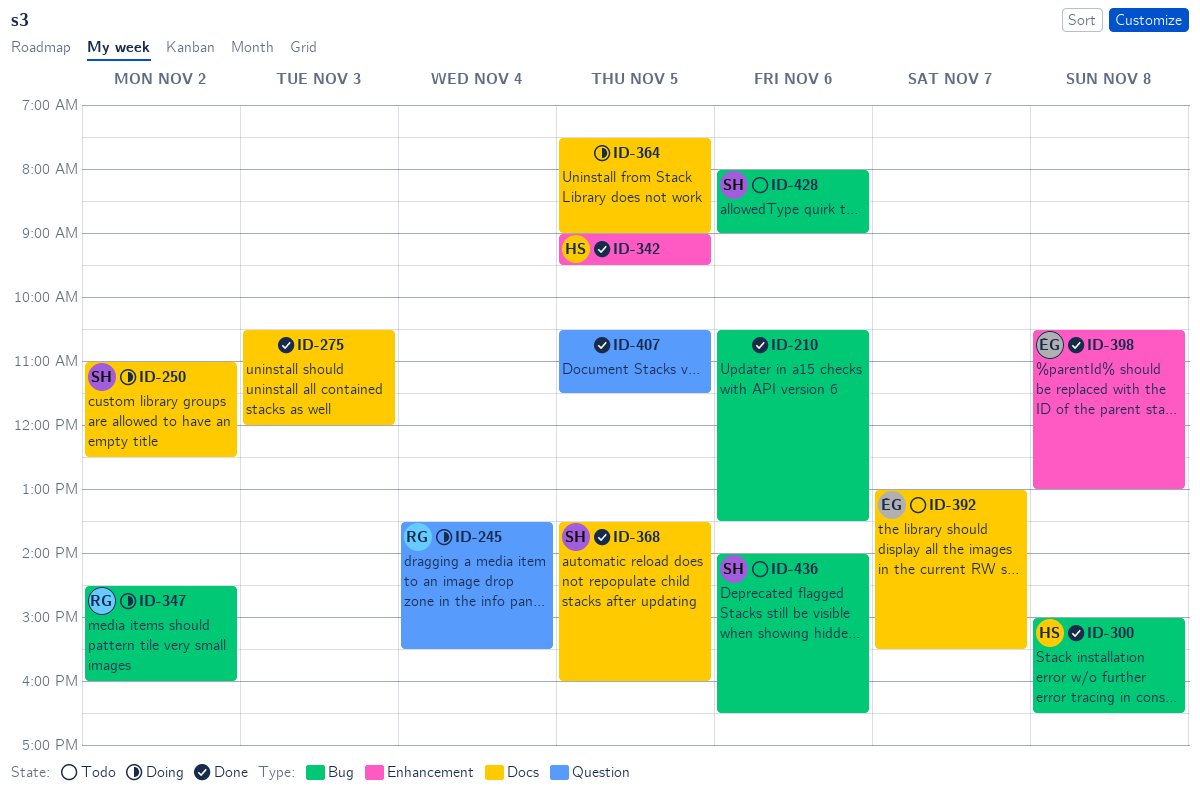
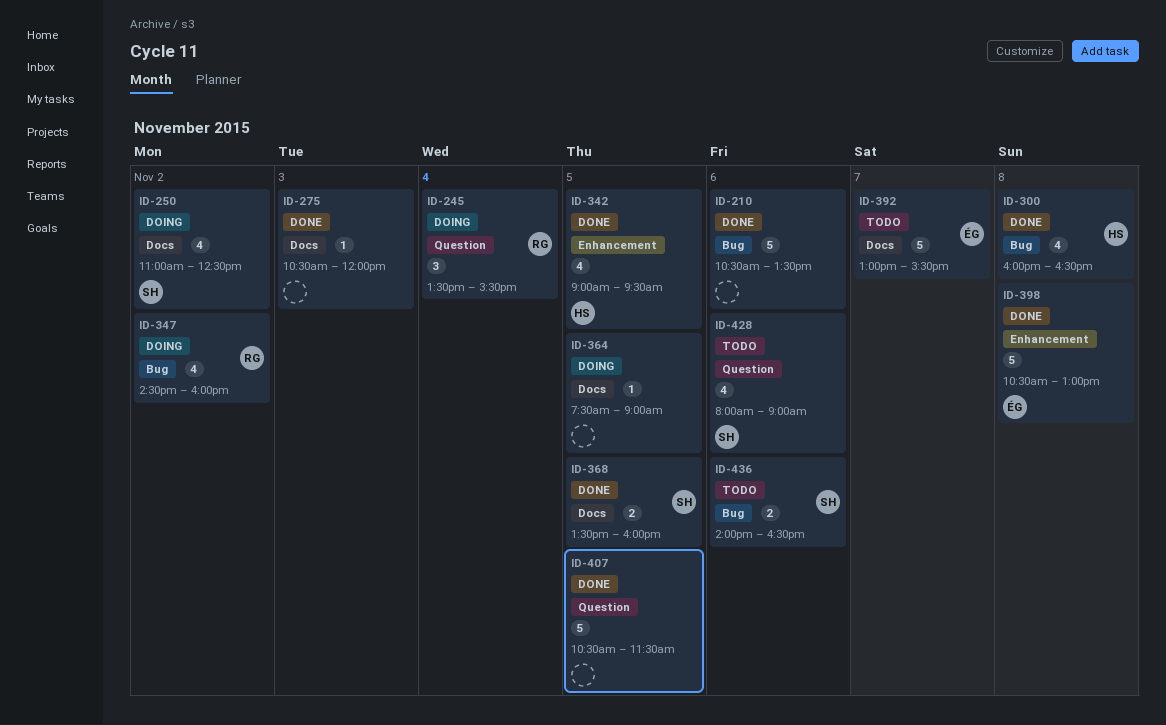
ID-300, begins: 15:00 -> 16:00
ID-428, label: Bug -> Question

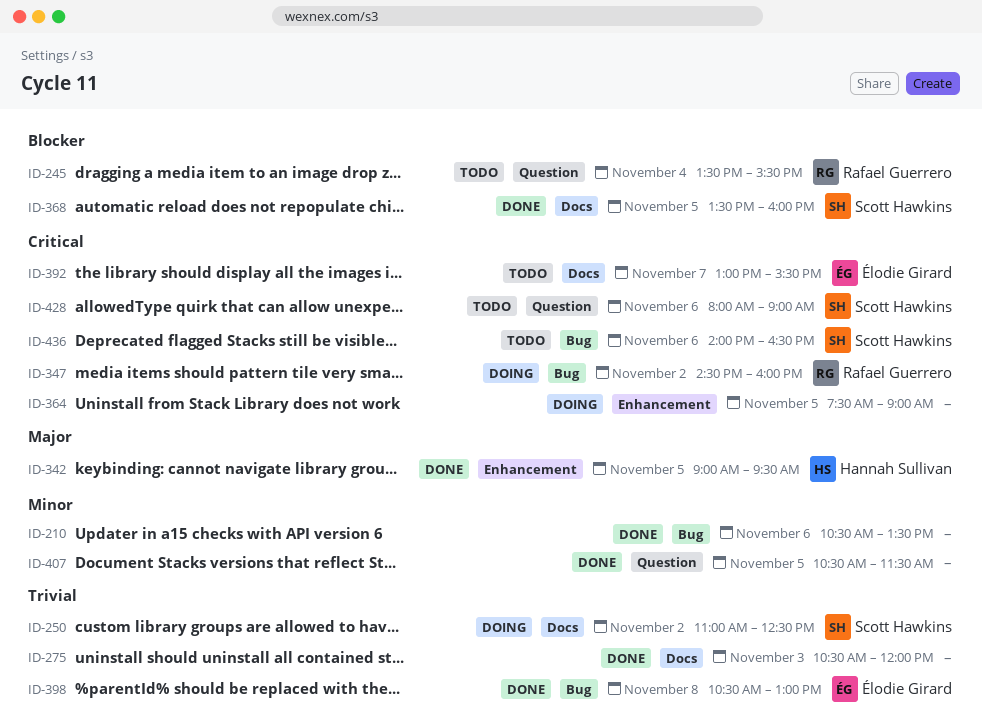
ID-245, status: Doing -> Todo
ID-300: present -> none
ID-364, label: Docs -> Enhancement
ID-398, label: Enhancement -> Bug

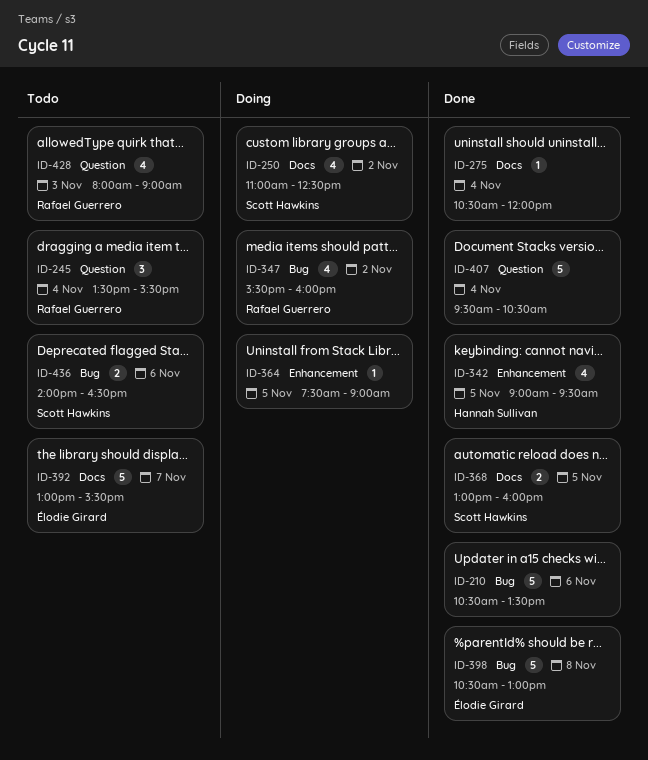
ID-275, day: Nov 3 -> Nov 4
ID-347, begins: 14:30 -> 15:30
ID-368, begins: 13:30 -> 13:00
ID-407, day: Nov 5 -> Nov 4
ID-407, begins: 10:30 -> 09:30
ID-407, ends: 11:30 -> 10:30
ID-428, owner: Scott Hawkins -> Rafael Guerrero
ID-428, day: Nov 6 -> Nov 3

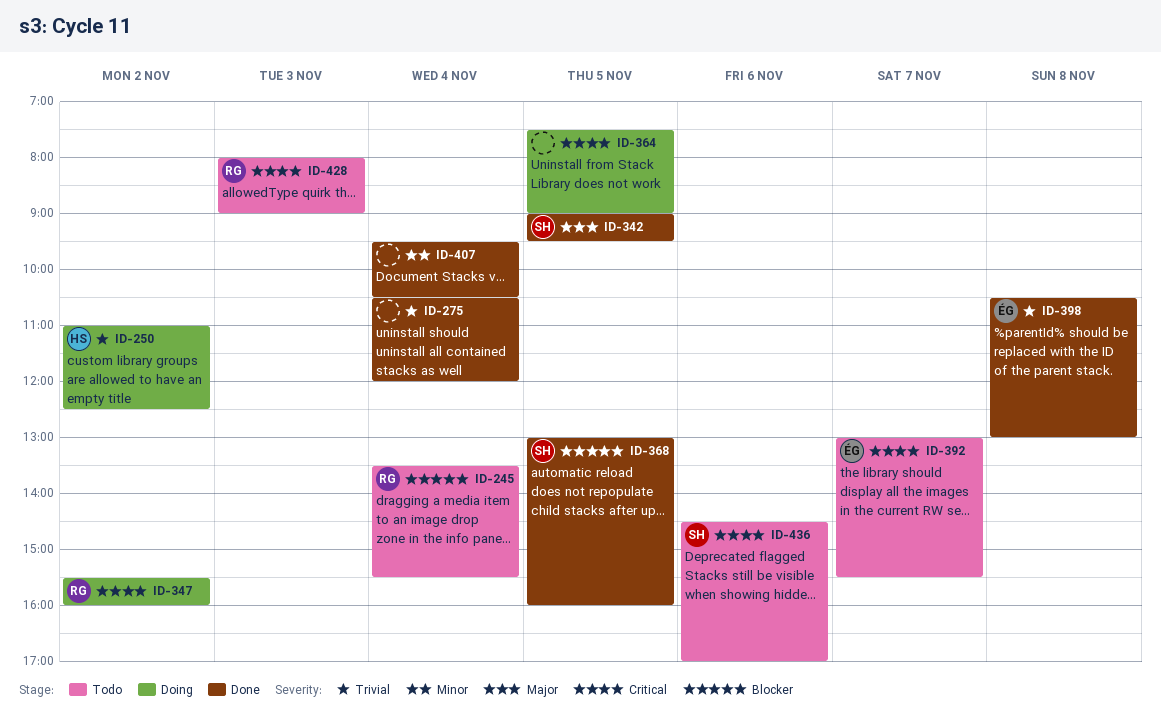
ID-210: present -> none
ID-250, owner: Scott Hawkins -> Hannah Sullivan
ID-342, owner: Hannah Sullivan -> Scott Hawkins
ID-436, begins: 14:00 -> 14:30
ID-436, ends: 16:30 -> 17:00

